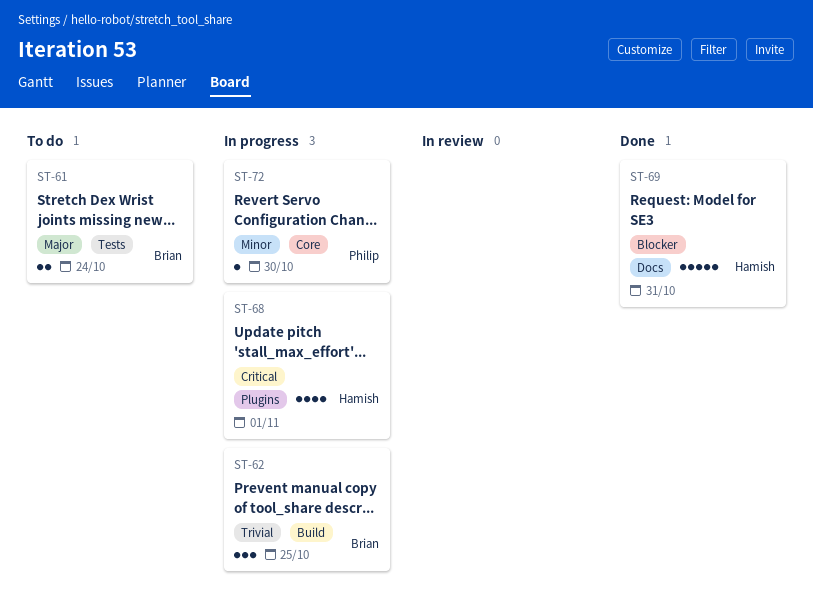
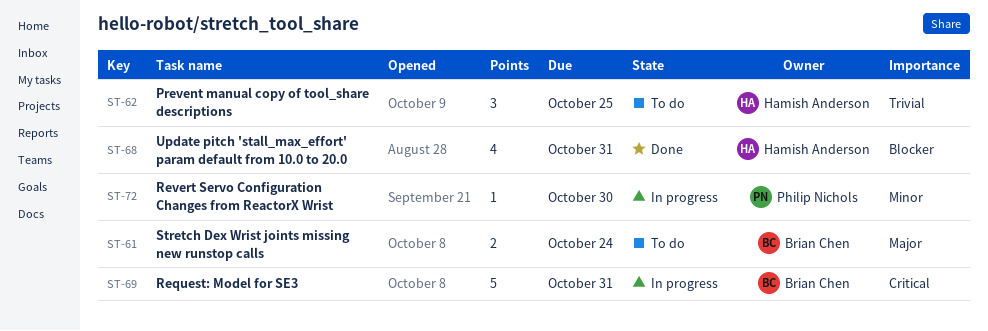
ST-62, status: In progress -> To do
ST-62, owner: Brian Chen -> Hamish Anderson
ST-68, status: In progress -> Done
ST-68, priority: Critical -> Blocker
ST-68, due: Nov 1 -> Oct 31
ST-69, status: Done -> In progress
ST-69, owner: Hamish Anderson -> Brian Chen
ST-69, priority: Blocker -> Critical

